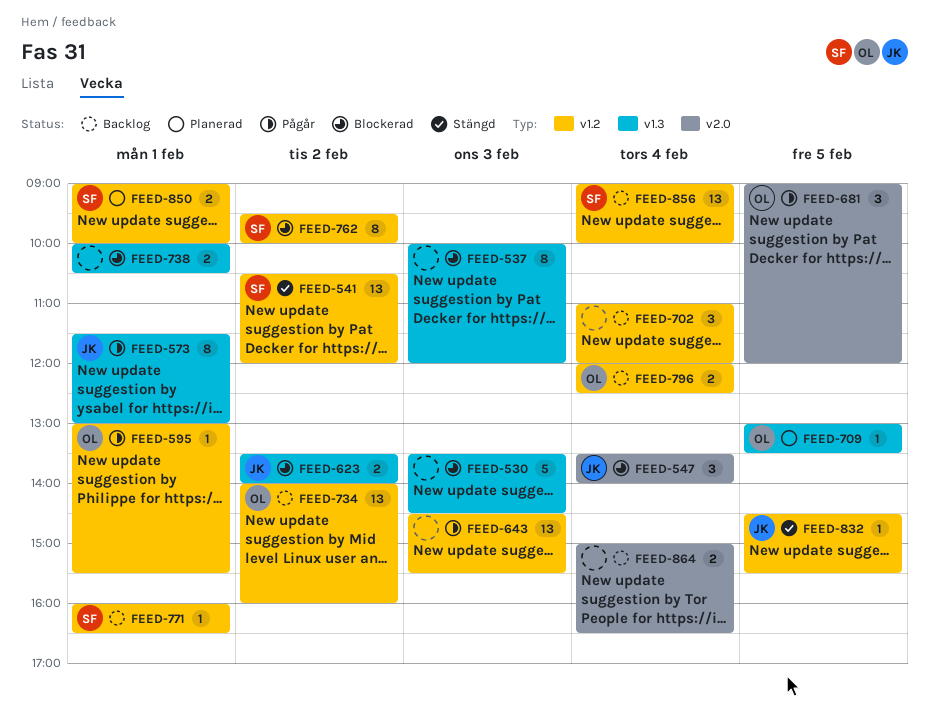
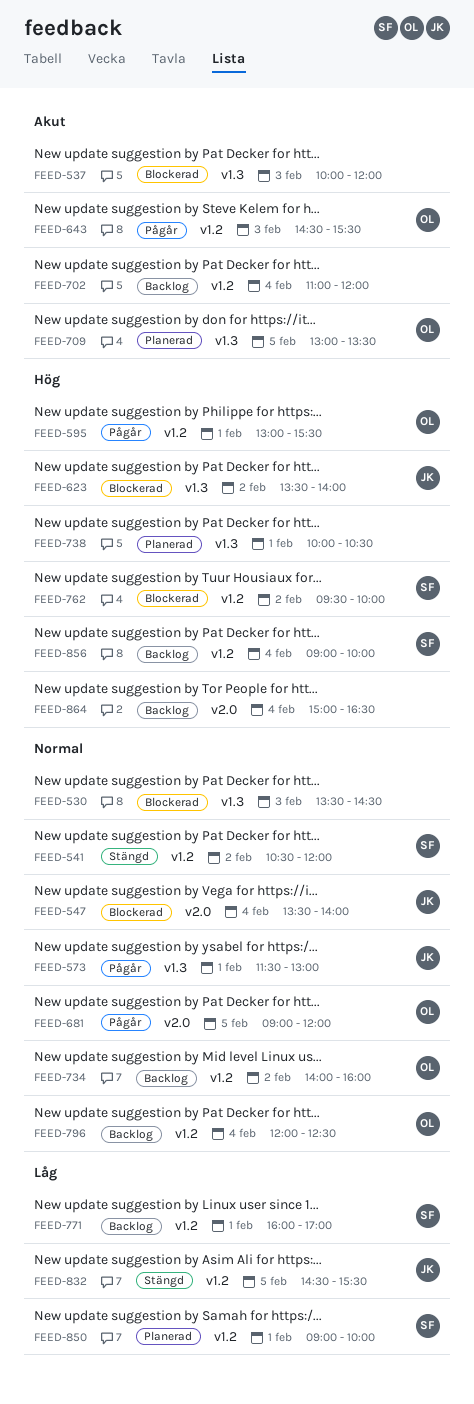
FEED-643, owner: none -> OL
FEED-738, status: Blockerad -> Planerad
FEED-771, ends: 16:30 -> 17:00

